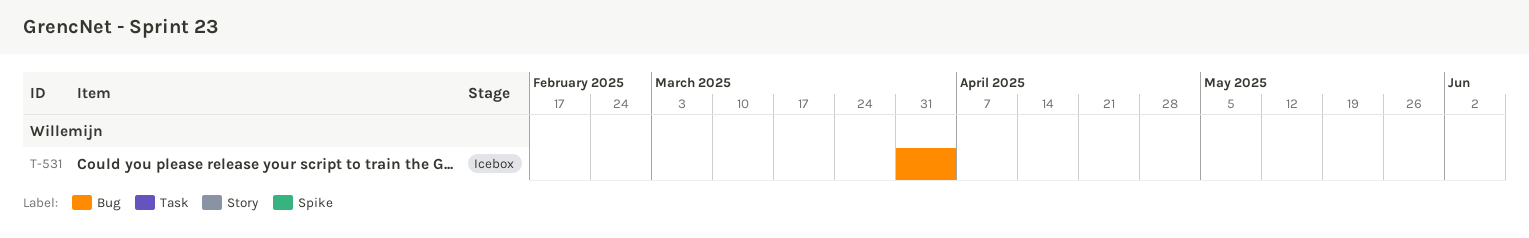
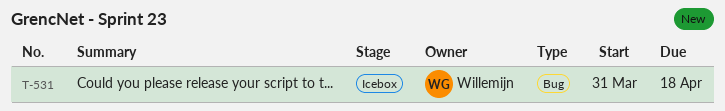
T-531, due: Apr 4 -> Apr 18

